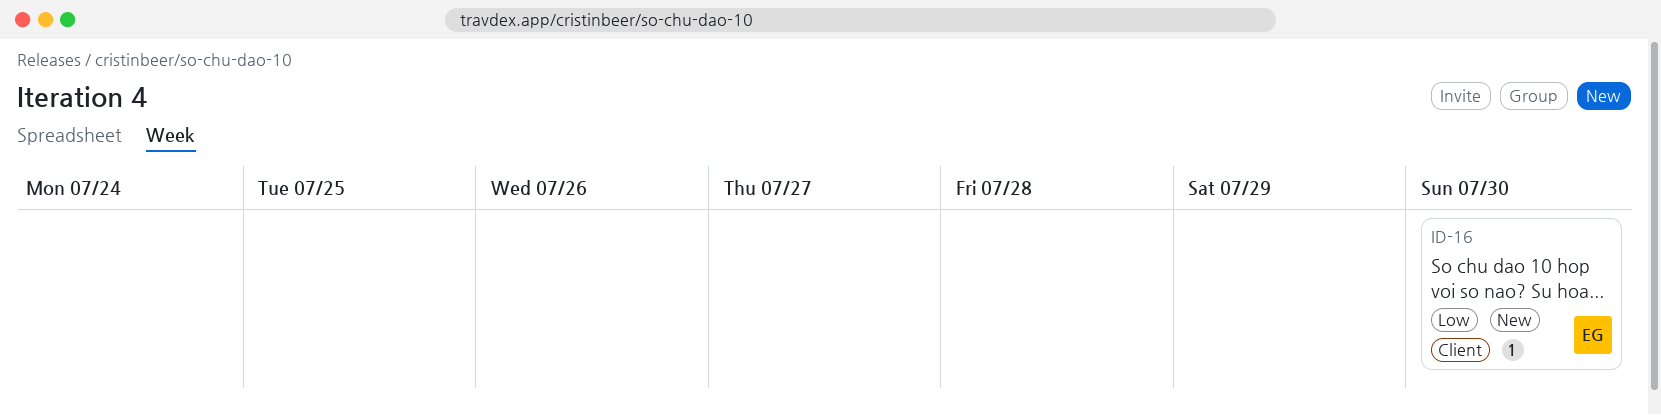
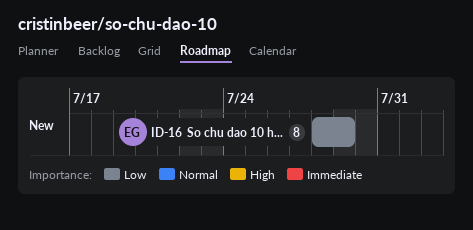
ID-16, estimate: 1 -> 8
ID-16, due: Jul 30 -> Jul 29

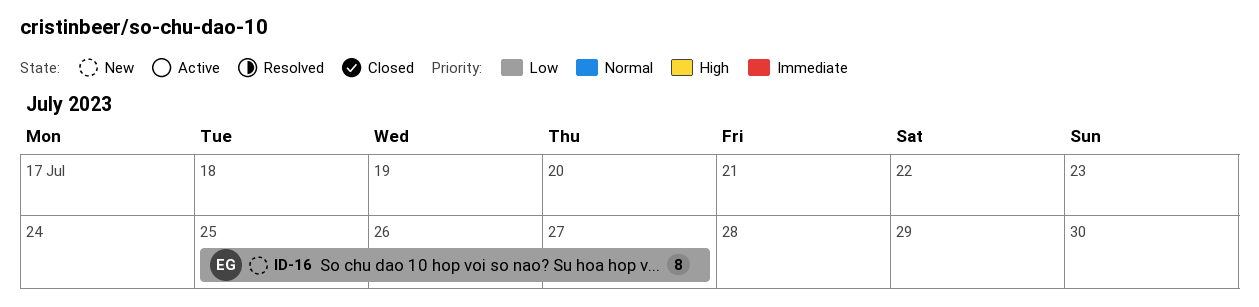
ID-16, start: Jul 28 -> Jul 25
ID-16, due: Jul 29 -> Jul 27

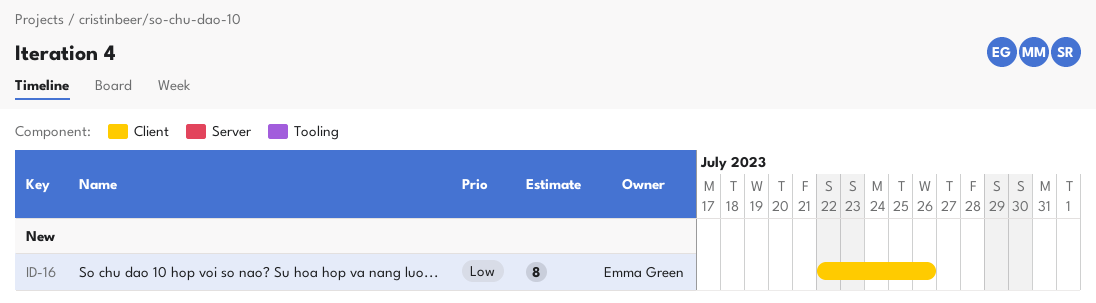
ID-16, start: Jul 25 -> Jul 22
ID-16, due: Jul 27 -> Jul 26

